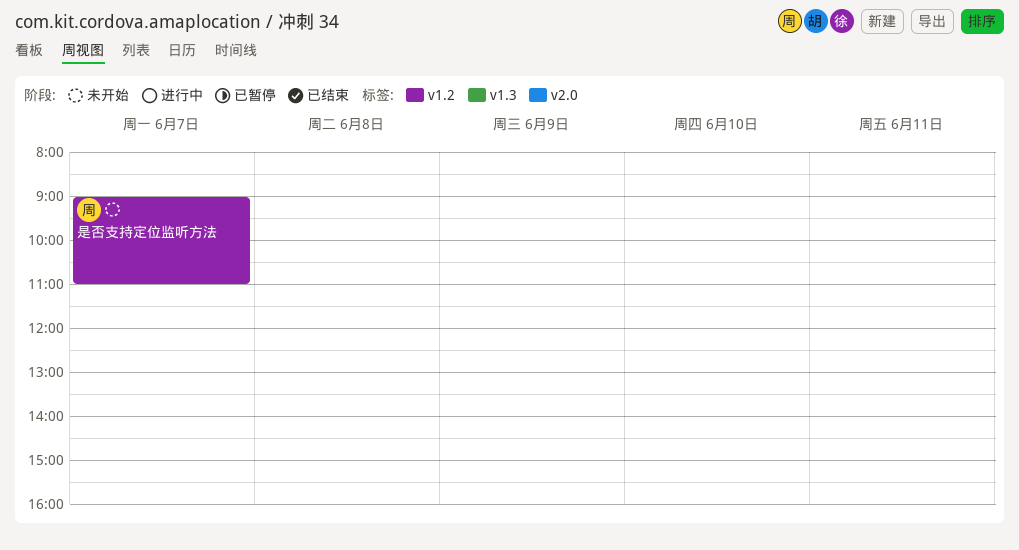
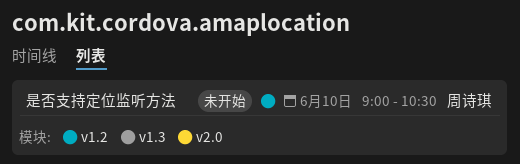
是否支持定位监听方法, day: Jun 7 -> Jun 10
是否支持定位监听方法, ends: 11:00 -> 10:30

